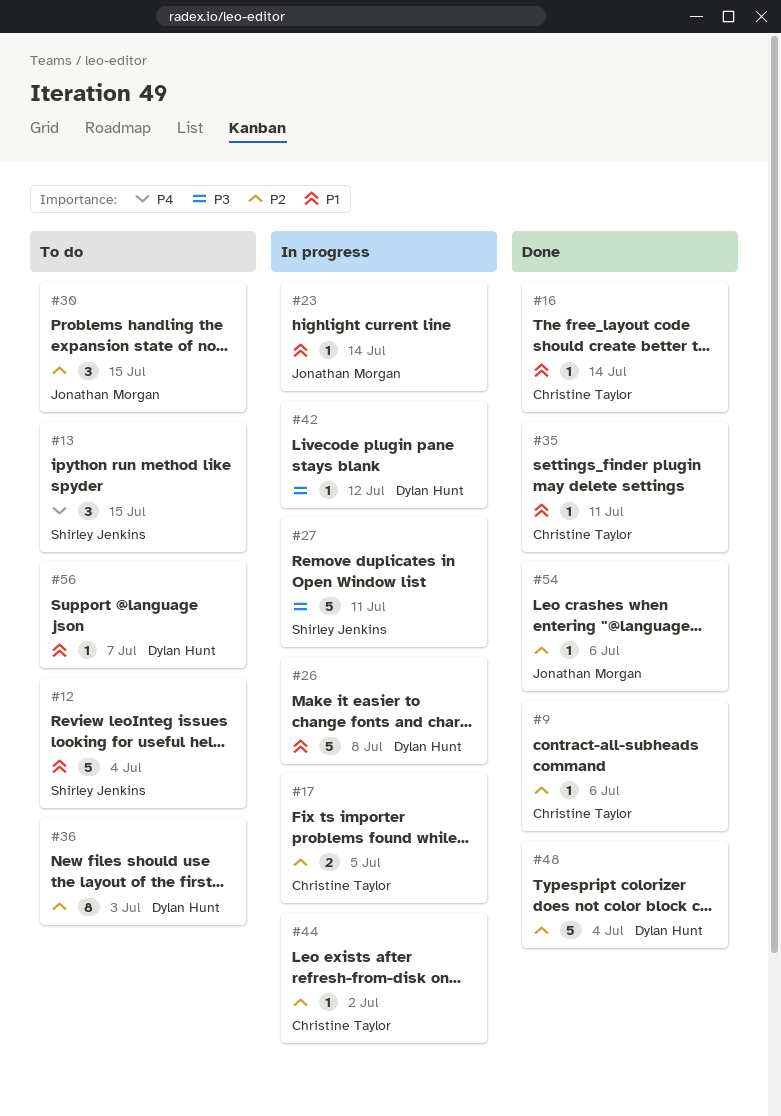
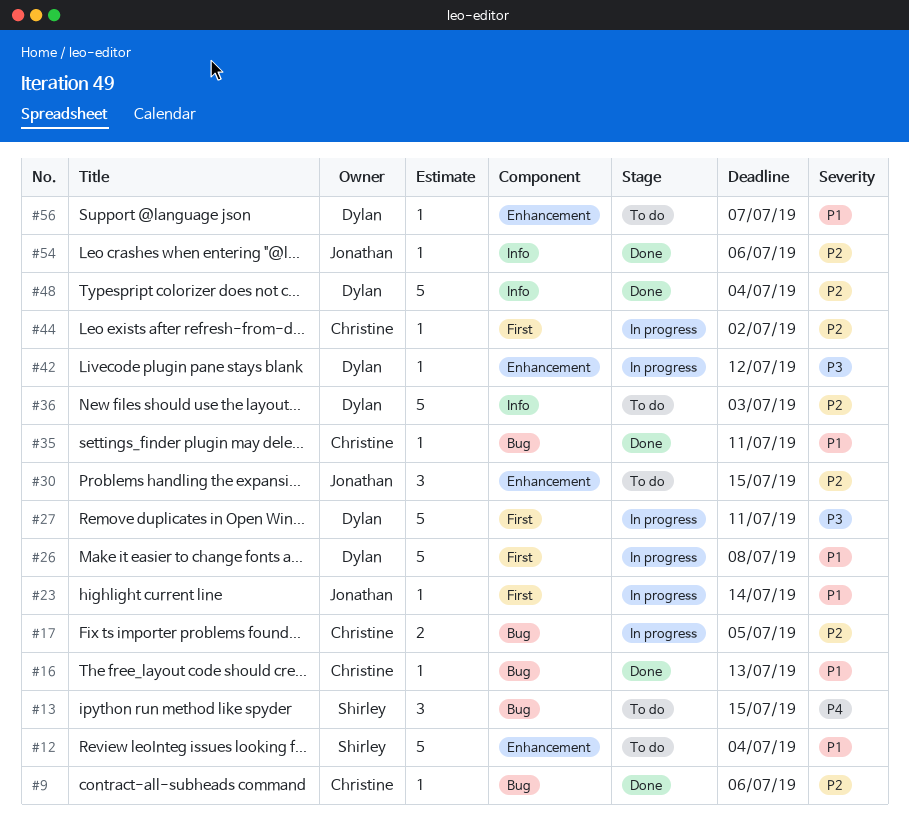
#16, due: Jul 14 -> Jul 13
#27, owner: Shirley Jenkins -> Dylan Hunt
#36, estimate: 8 -> 5

